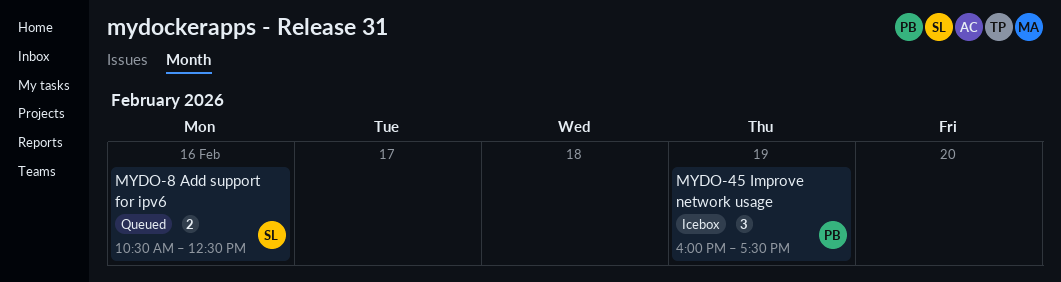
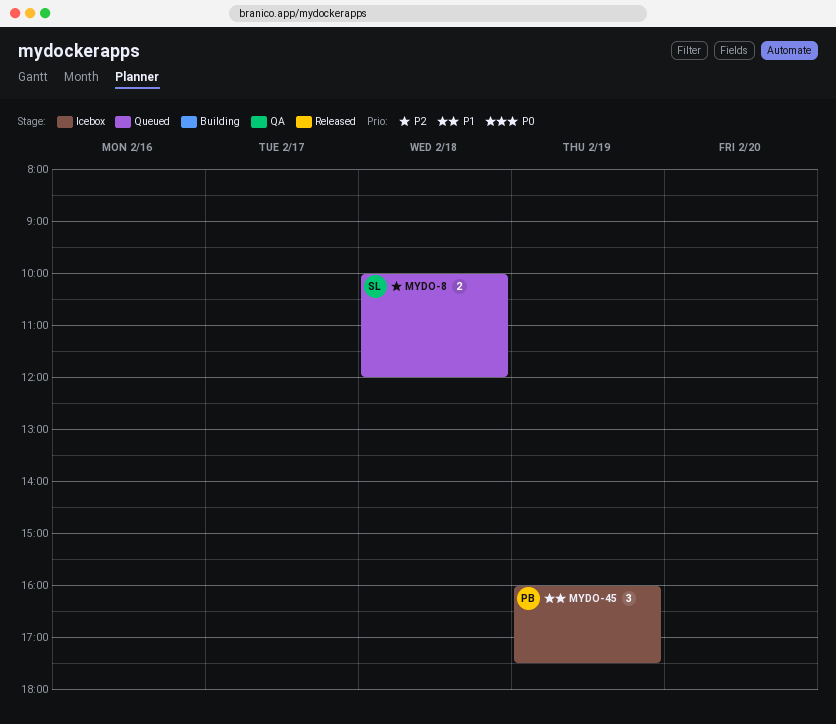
MYDO-8, day: Feb 16 -> Feb 18
MYDO-8, begins: 10:30 -> 10:00
MYDO-8, ends: 12:30 -> 12:00

